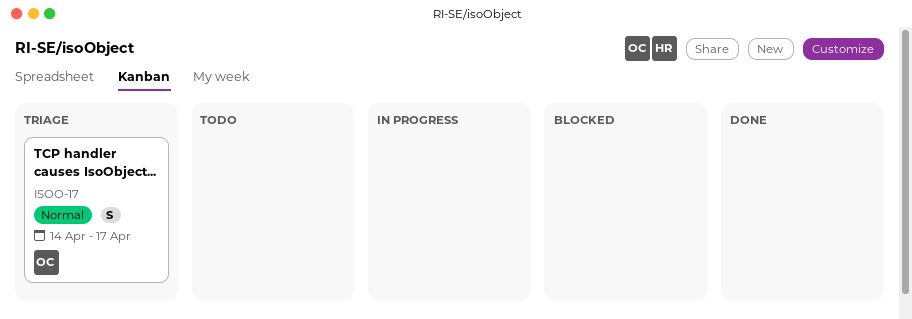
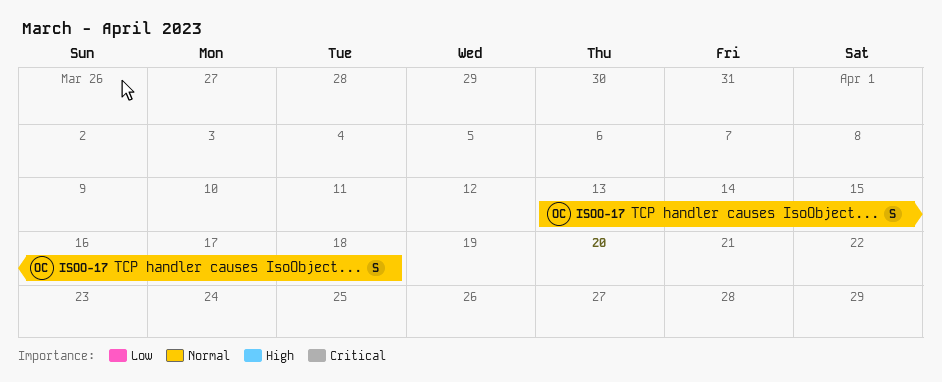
ISOO-17, start: Apr 14 -> Apr 13
ISOO-17, due: Apr 17 -> Apr 18

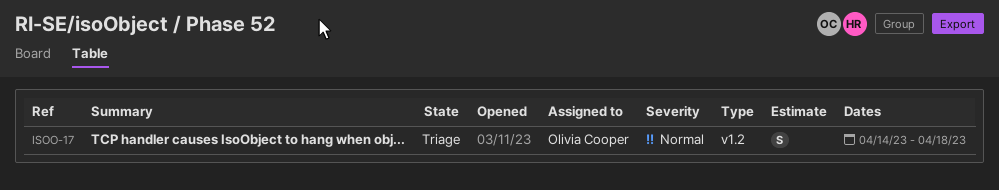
ISOO-17, start: Apr 13 -> Apr 14

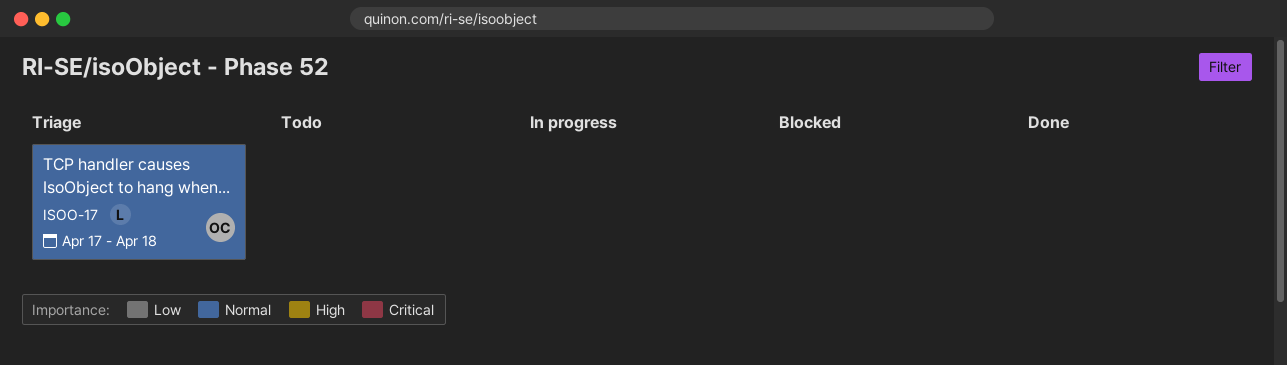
ISOO-17, estimate: S -> L
ISOO-17, start: Apr 14 -> Apr 17

